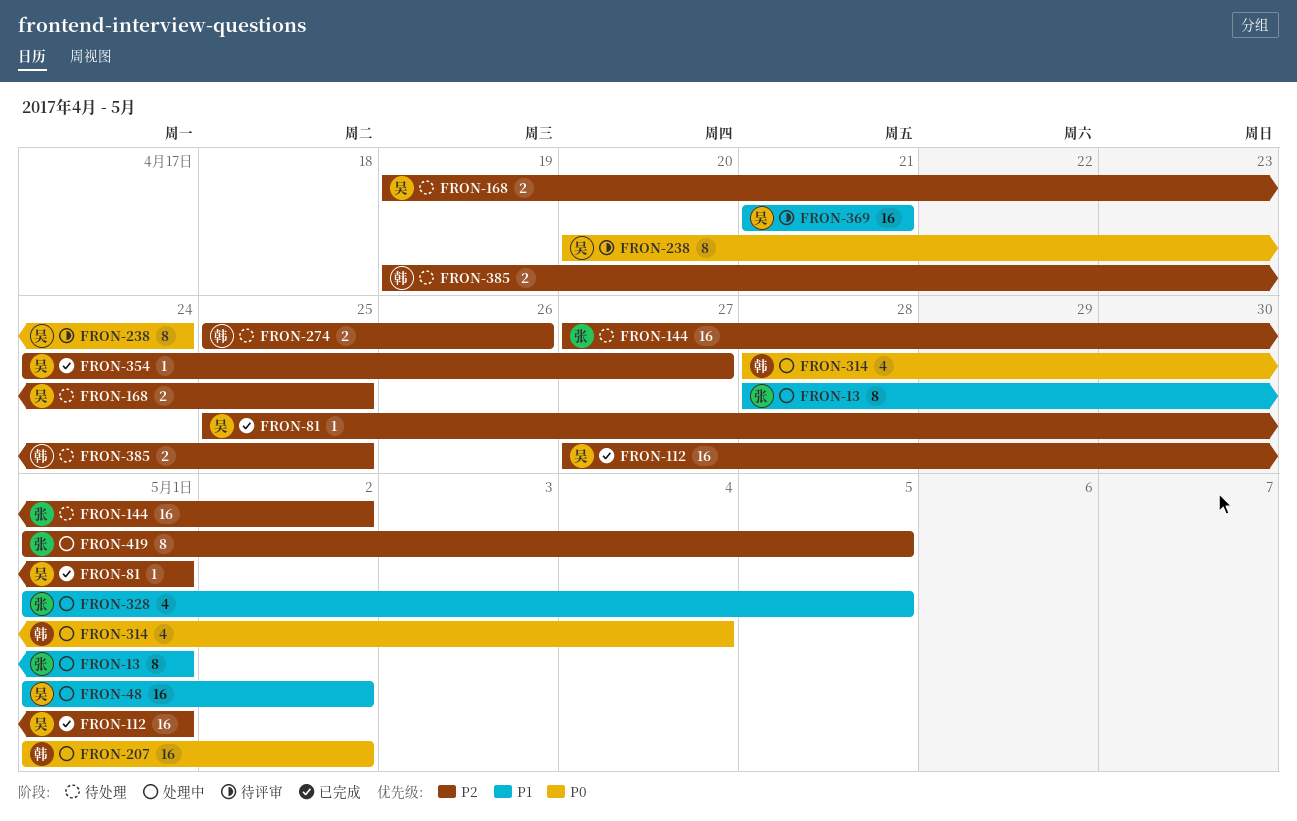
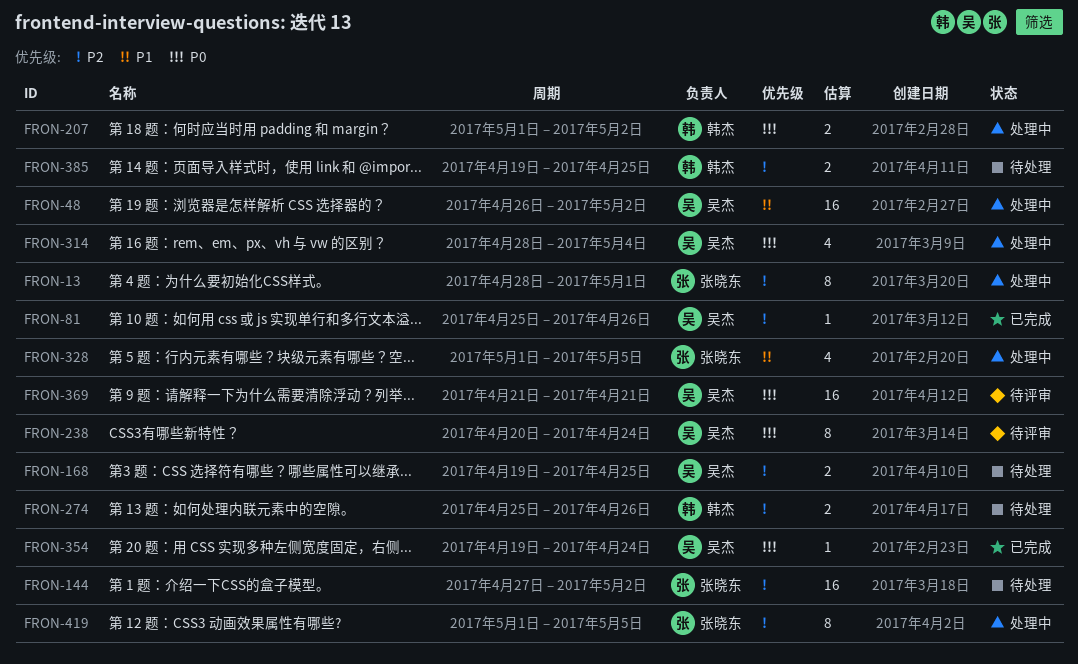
FRON-13, priority: P1 -> P2
FRON-48, start: May 1 -> Apr 26
FRON-81, due: May 1 -> Apr 26
FRON-112: present -> none
FRON-207, estimate: 16 -> 2
FRON-314, owner: 韩杰 -> 吴杰
FRON-354, priority: P2 -> P0
FRON-354, start: Apr 24 -> Apr 19
FRON-354, due: Apr 27 -> Apr 24
FRON-369, priority: P1 -> P0

